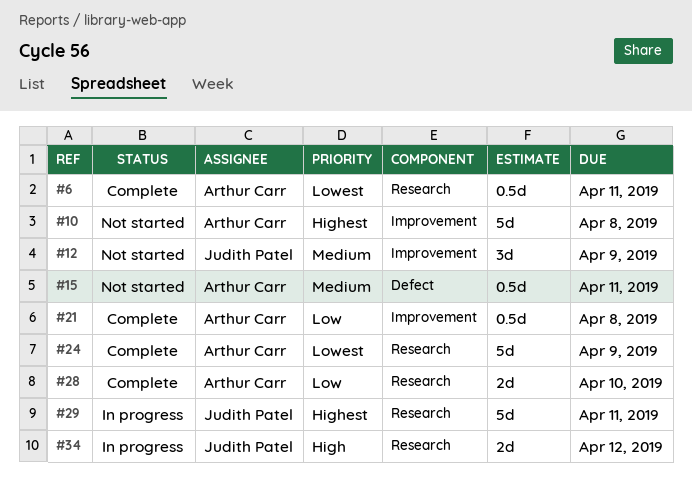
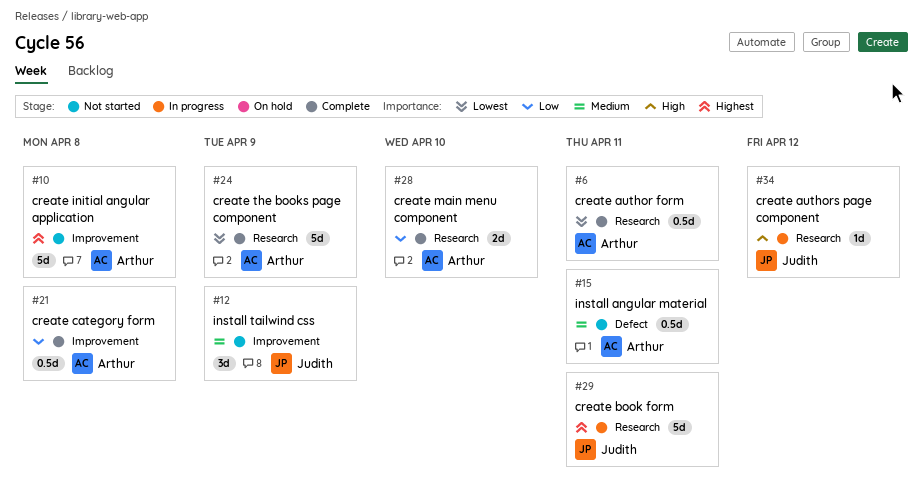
#34, estimate: 2d -> 1d

